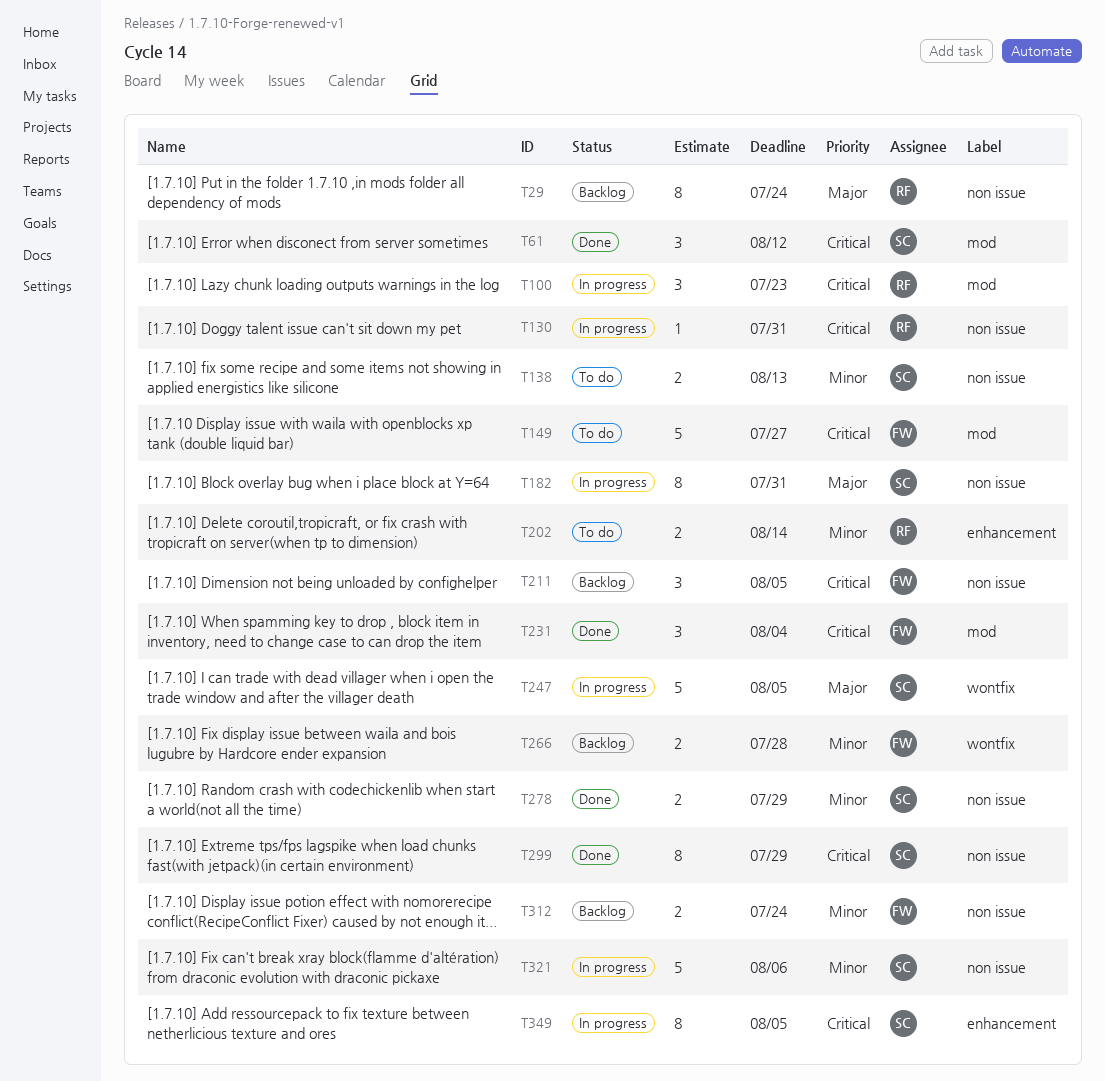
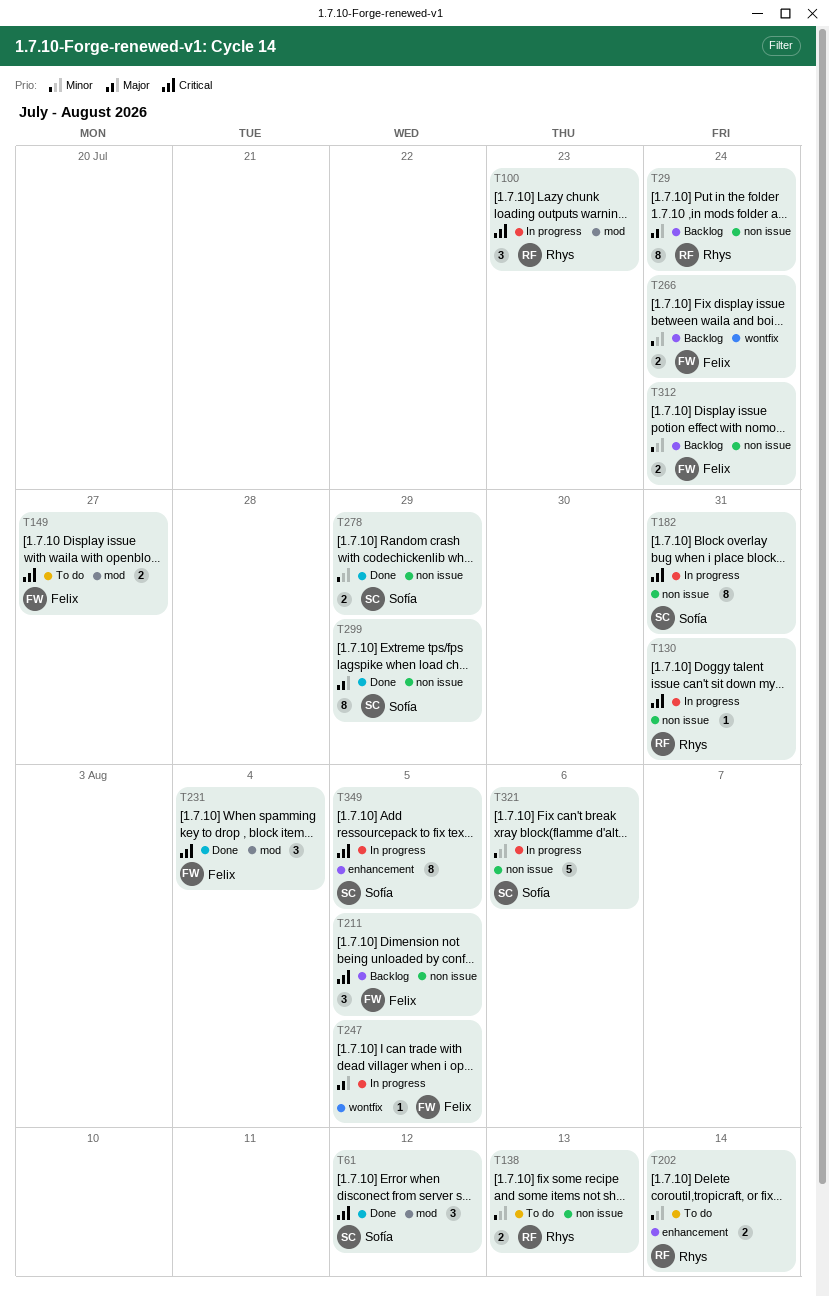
T138, owner: Sofía -> Rhys
T149, estimate: 5 -> 2
T182, priority: Major -> Critical
T247, owner: Sofía -> Felix
T247, estimate: 5 -> 1
T266, due: Jul 28 -> Jul 24
T299, priority: Critical -> Major

